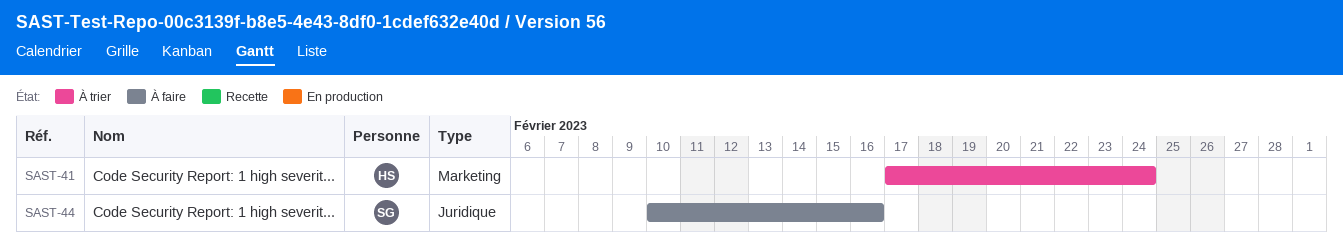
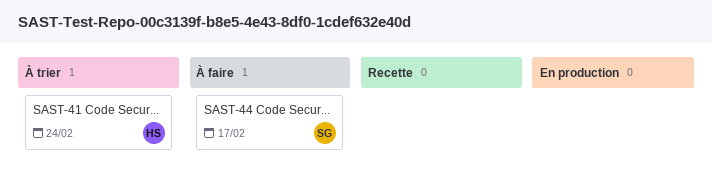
SAST-44, due: Feb 16 -> Feb 17

